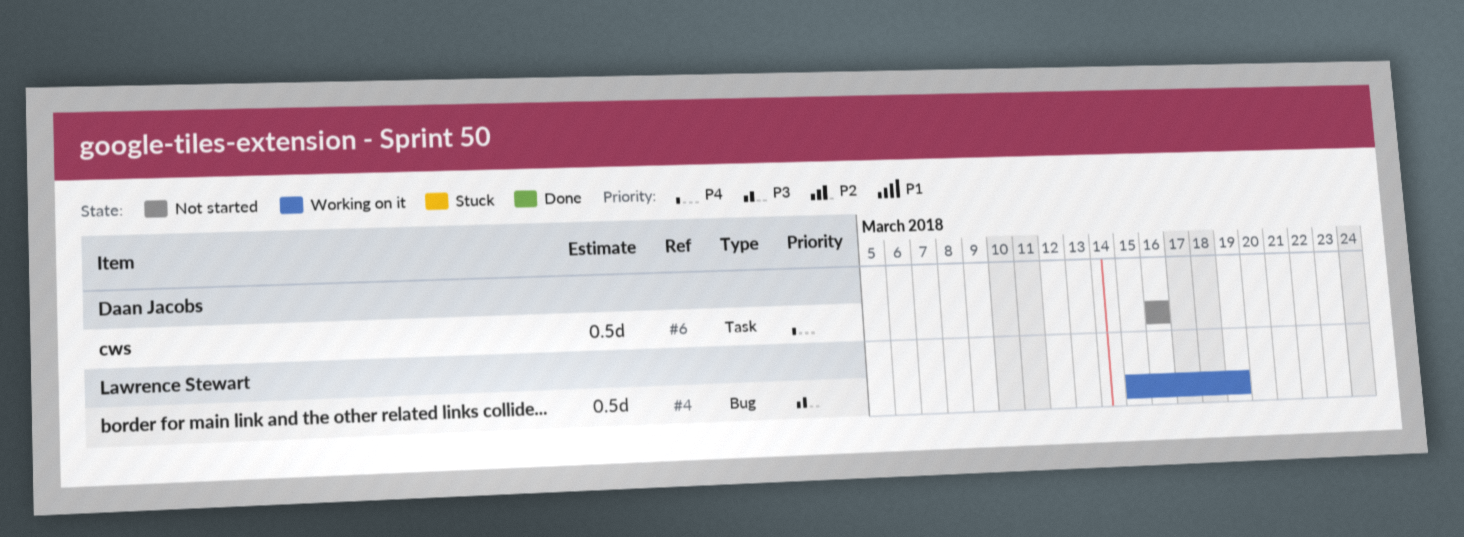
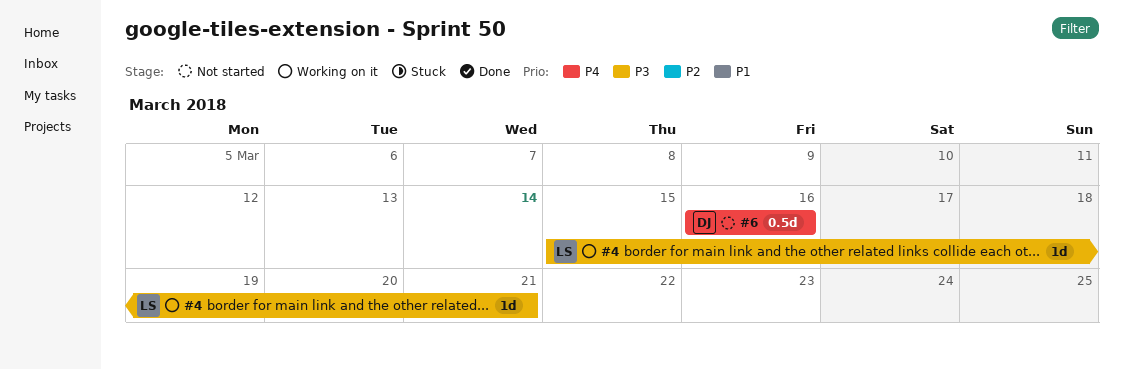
#4, estimate: 0.5d -> 1d
#4, due: Mar 19 -> Mar 21

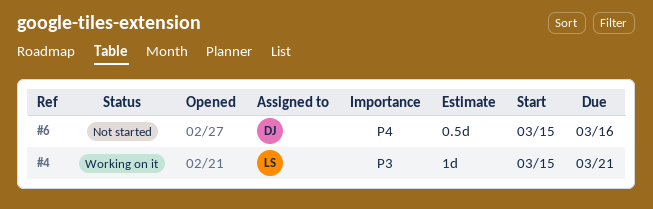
#6, start: Mar 16 -> Mar 15

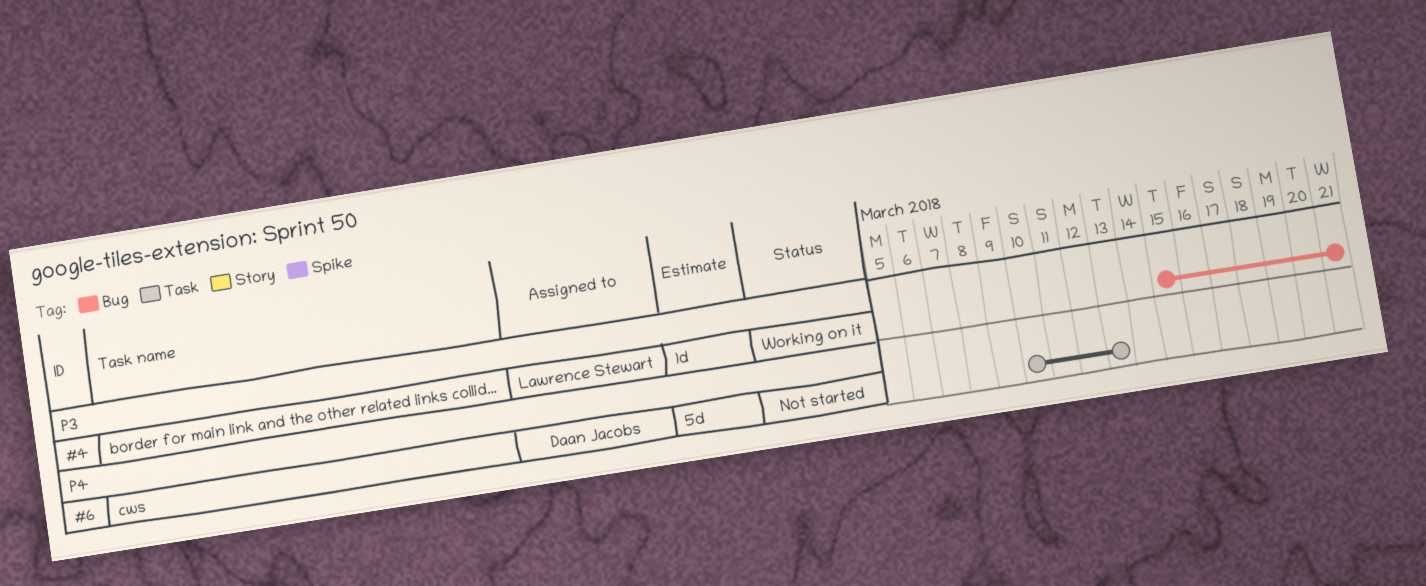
#6, estimate: 0.5d -> 5d
#6, start: Mar 15 -> Mar 10
#6, due: Mar 16 -> Mar 13

